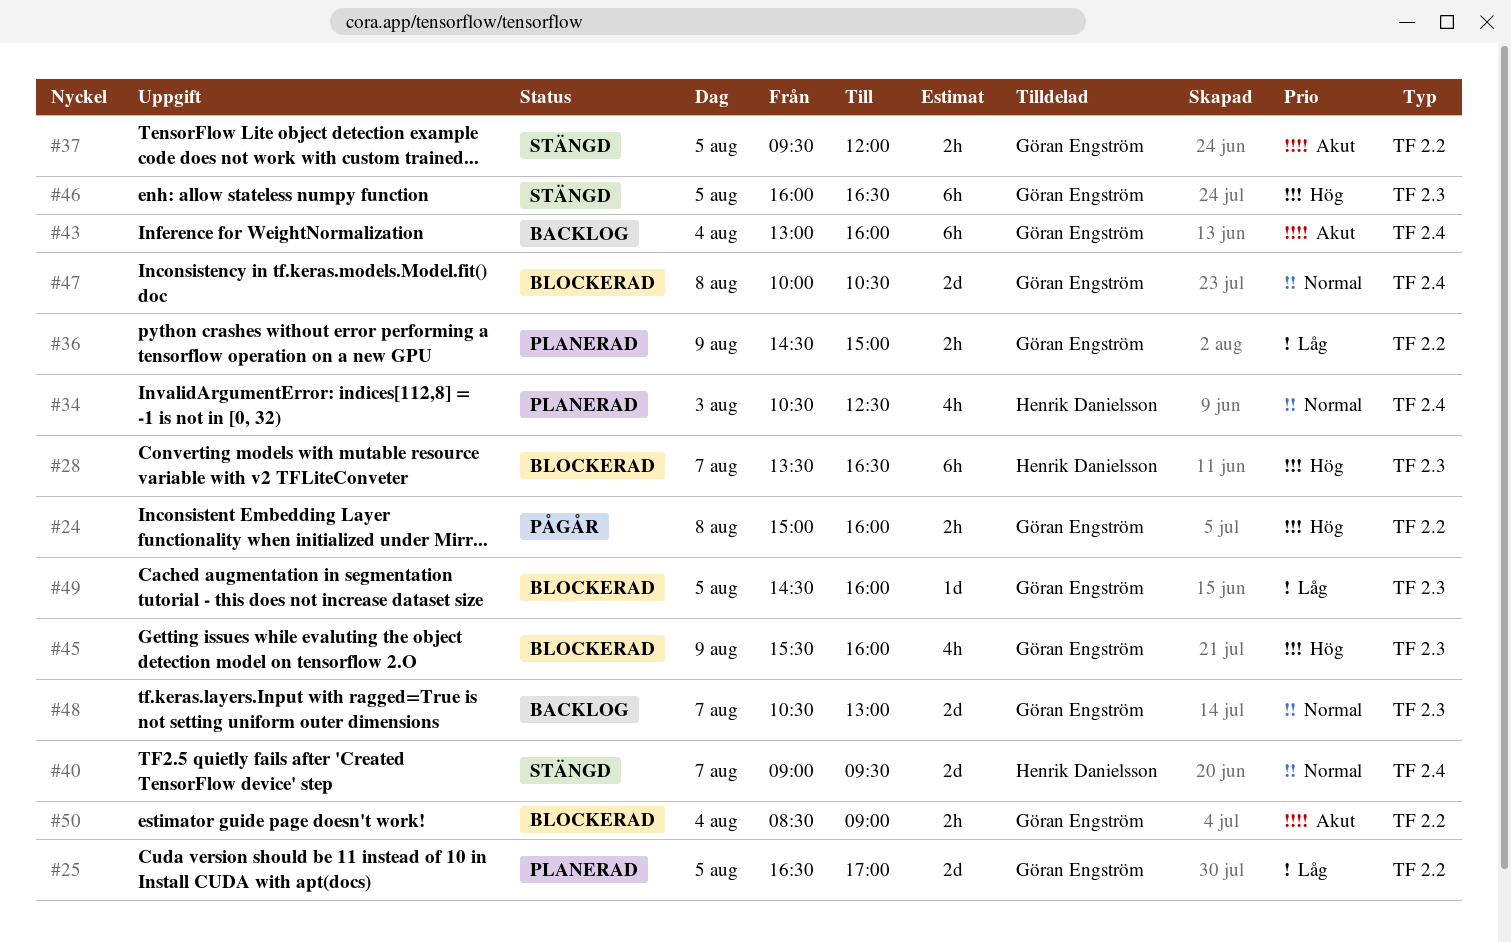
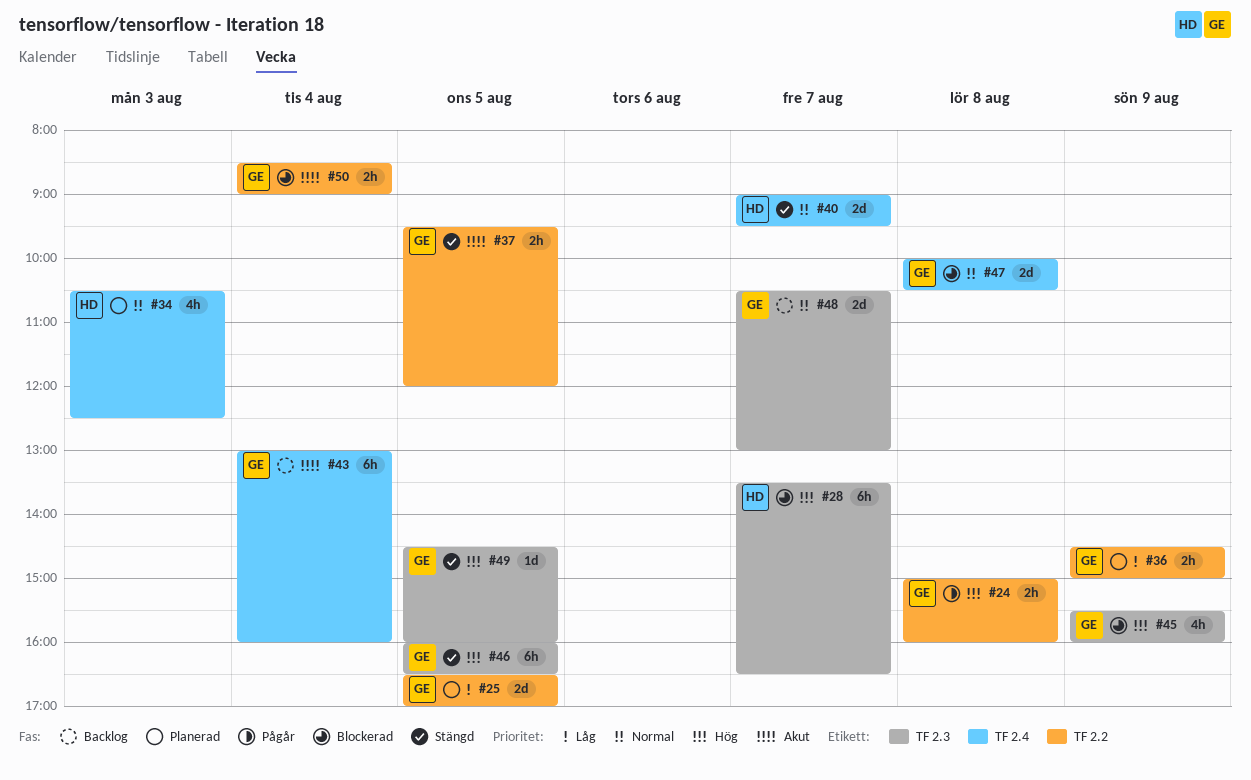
#49, status: Blockerad -> Stängd
#49, priority: Låg -> Hög

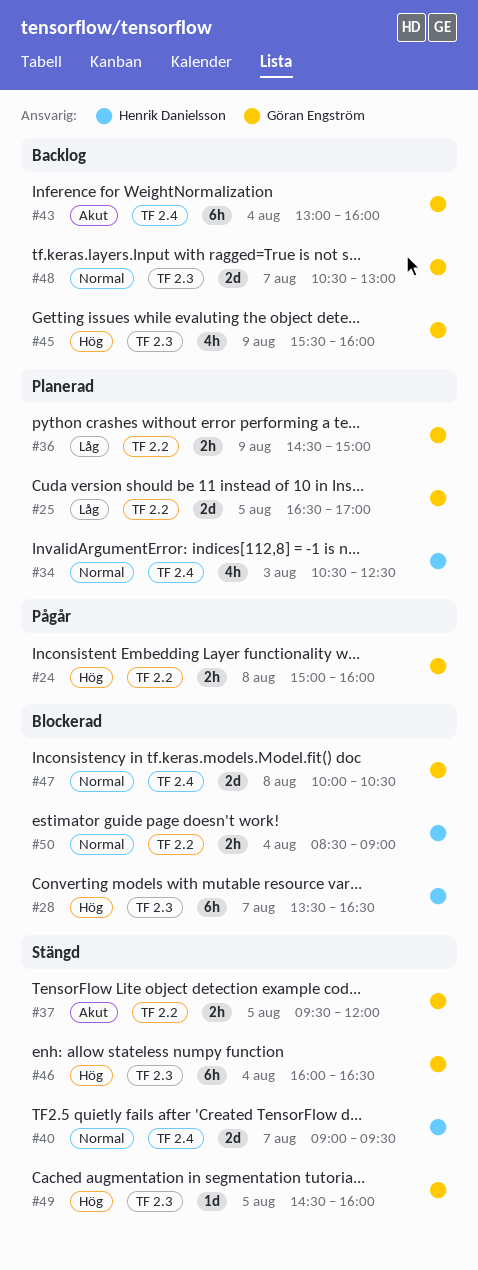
#45, status: Blockerad -> Backlog
#46, day: Aug 5 -> Aug 4
#50, owner: Göran Engström -> Henrik Danielsson
#50, priority: Akut -> Normal

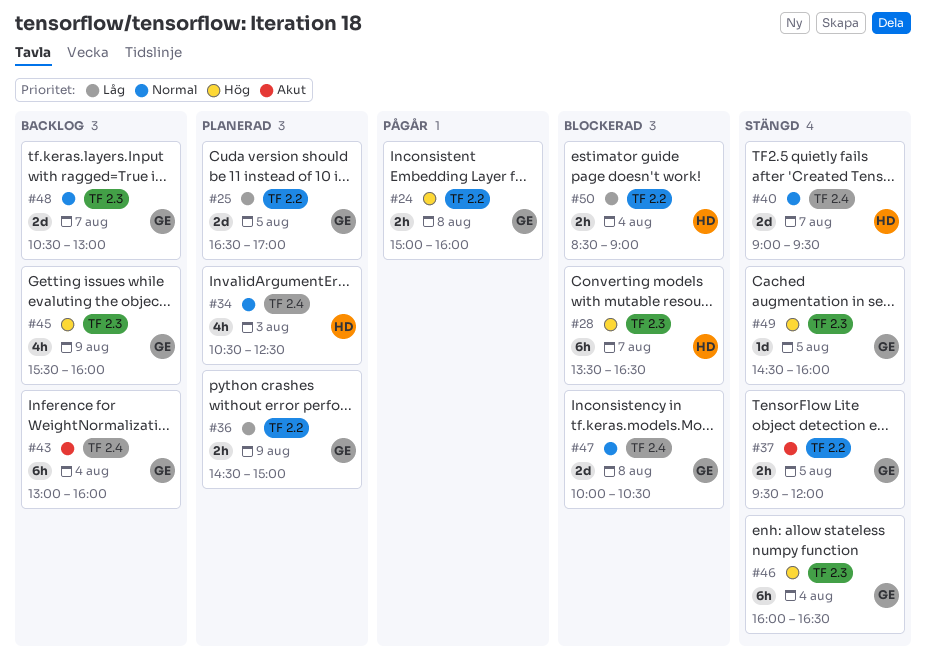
#50, priority: Normal -> Låg

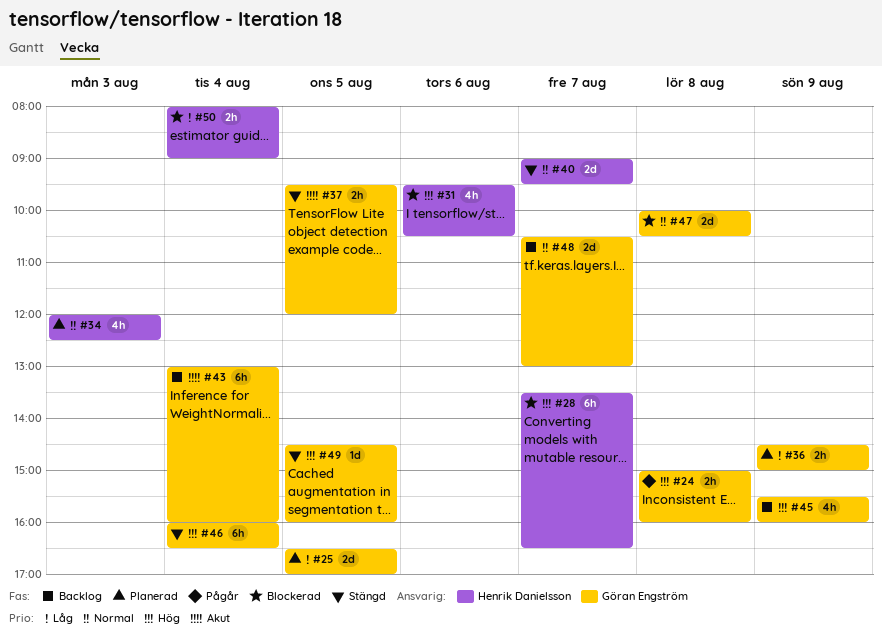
#31: none -> present
#34, begins: 10:30 -> 12:00
#50, begins: 08:30 -> 08:00

